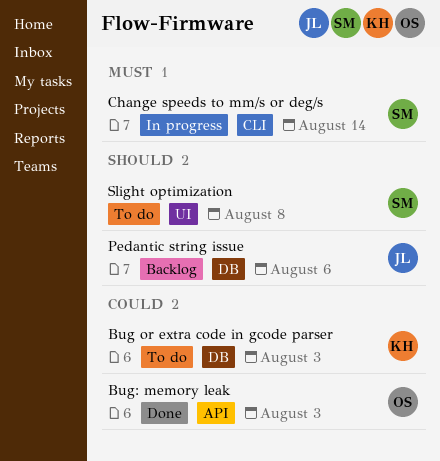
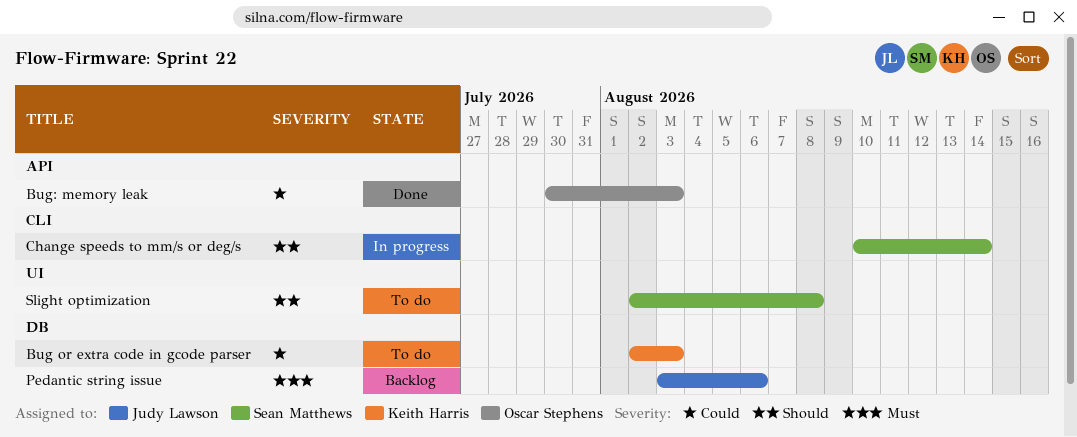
Change speeds to mm/s or deg/s, priority: Must -> Should
Pedantic string issue, priority: Should -> Must

